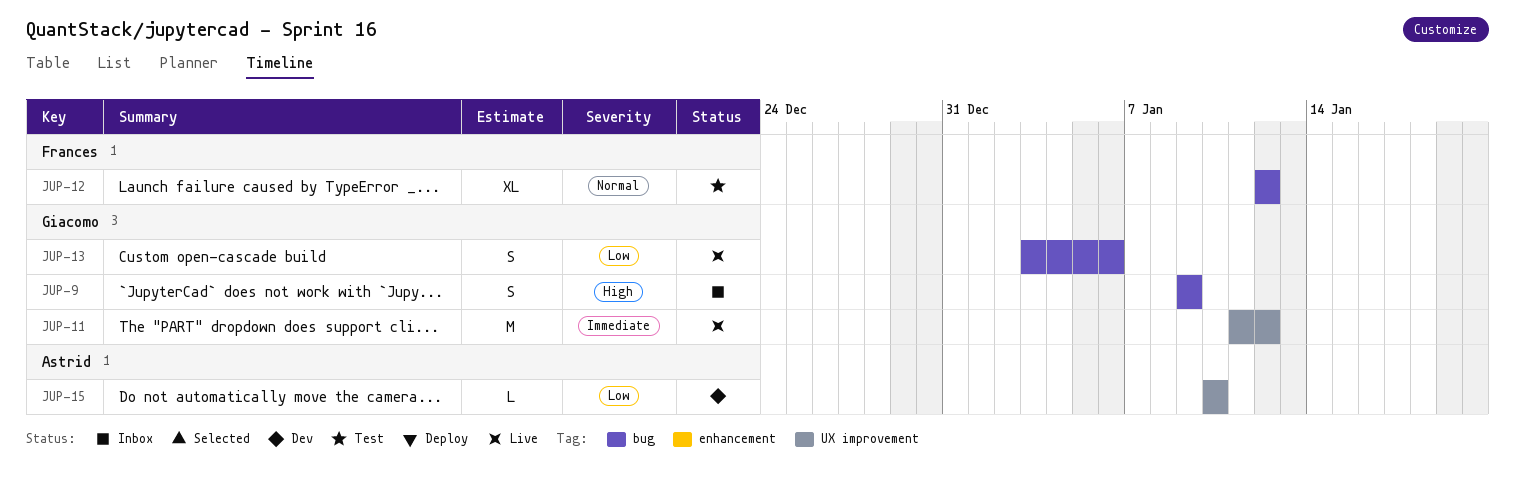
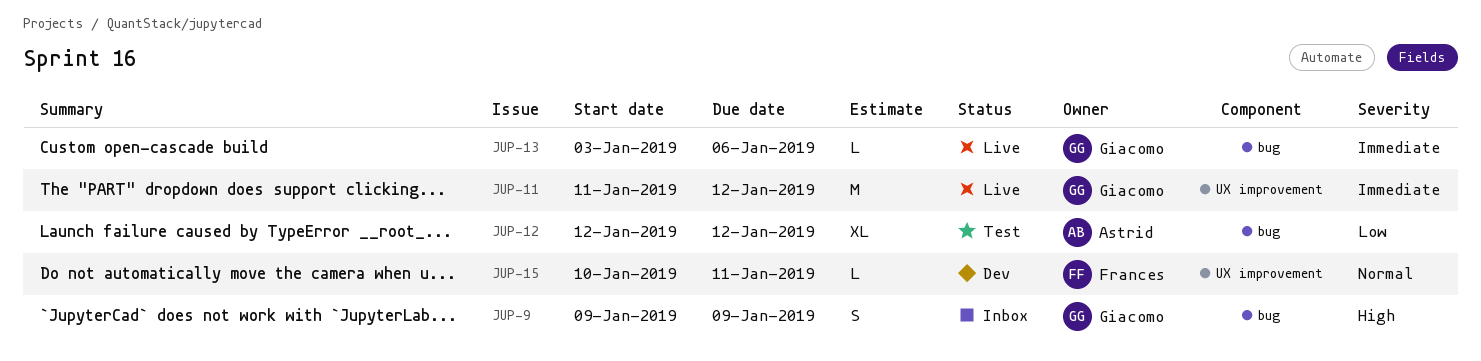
JUP-12, owner: Frances -> Astrid
JUP-12, priority: Normal -> Low
JUP-13, priority: Low -> Immediate
JUP-13, estimate: S -> L
JUP-15, owner: Astrid -> Frances
JUP-15, priority: Low -> Normal
JUP-15, due: Jan 10 -> Jan 11

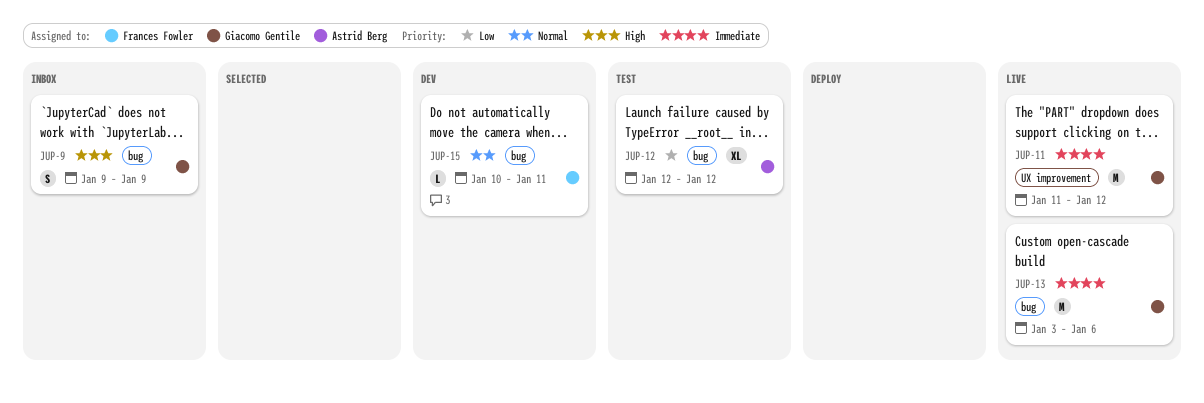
JUP-13, estimate: L -> M
JUP-15, label: UX improvement -> bug

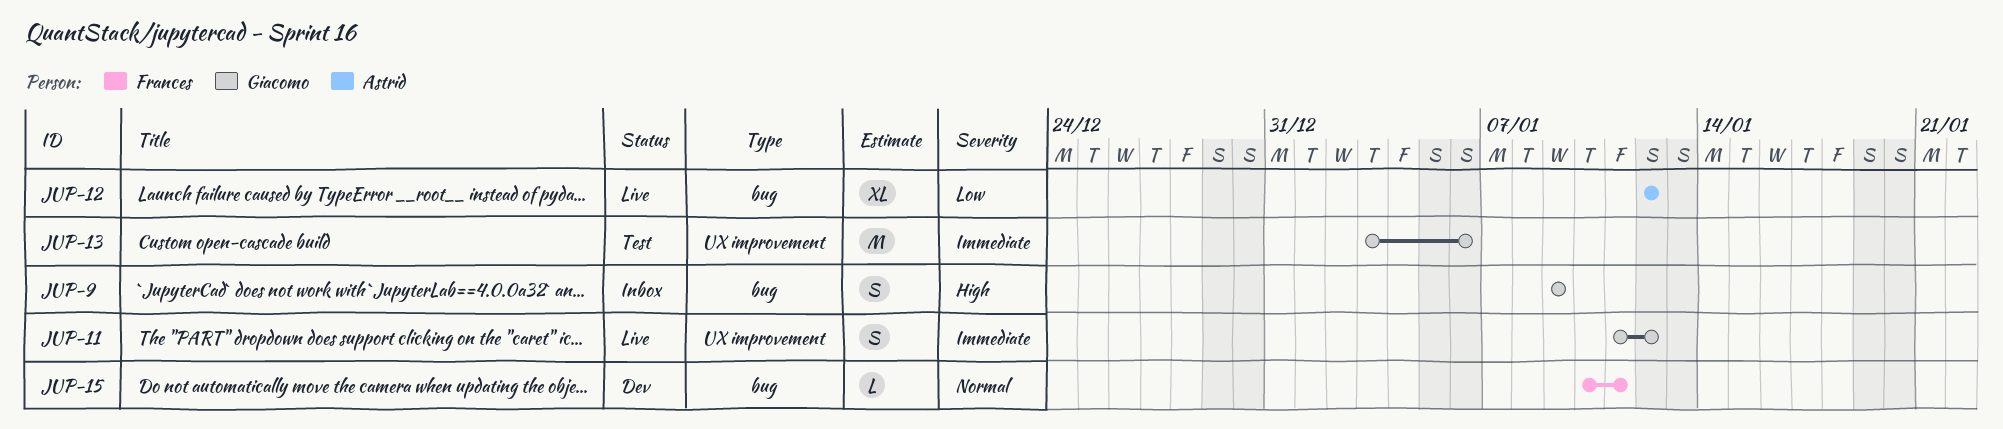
JUP-11, estimate: M -> S
JUP-12, status: Test -> Live
JUP-13, status: Live -> Test
JUP-13, label: bug -> UX improvement

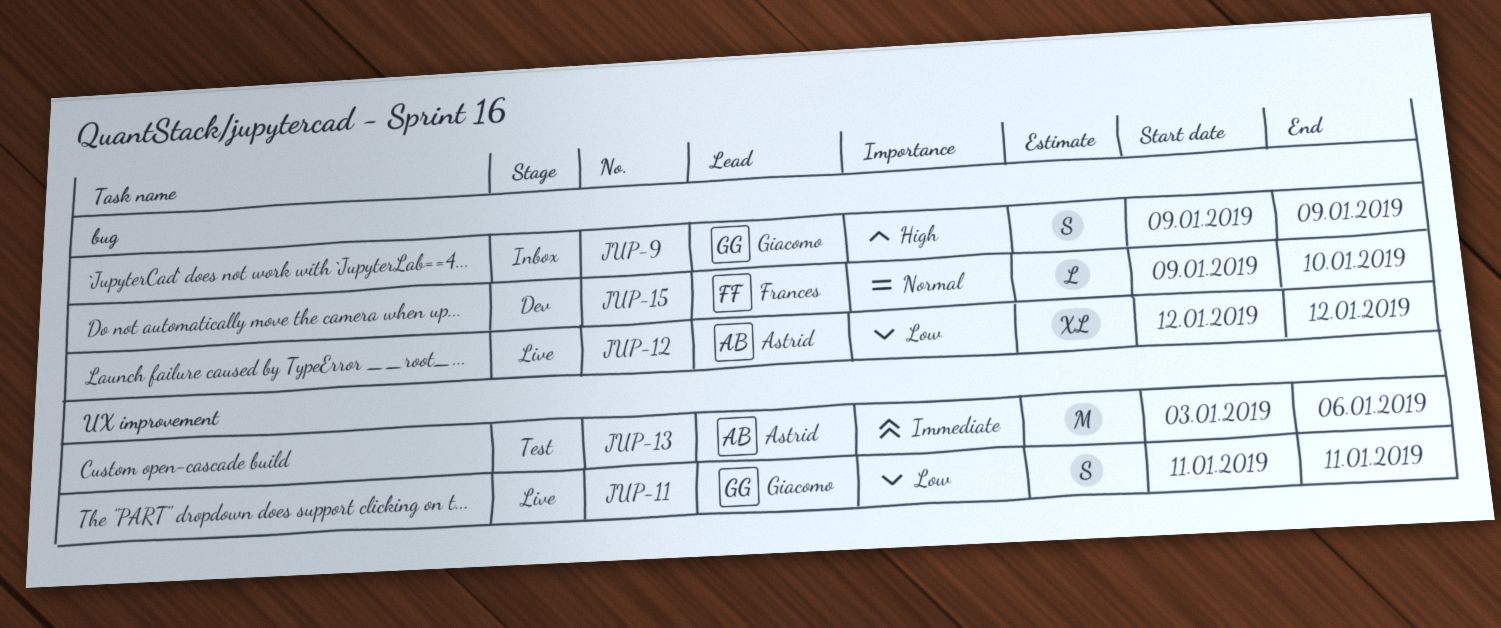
JUP-11, priority: Immediate -> Low
JUP-11, due: Jan 12 -> Jan 11
JUP-13, owner: Giacomo -> Astrid
JUP-15, start: Jan 10 -> Jan 9
JUP-15, due: Jan 11 -> Jan 10

